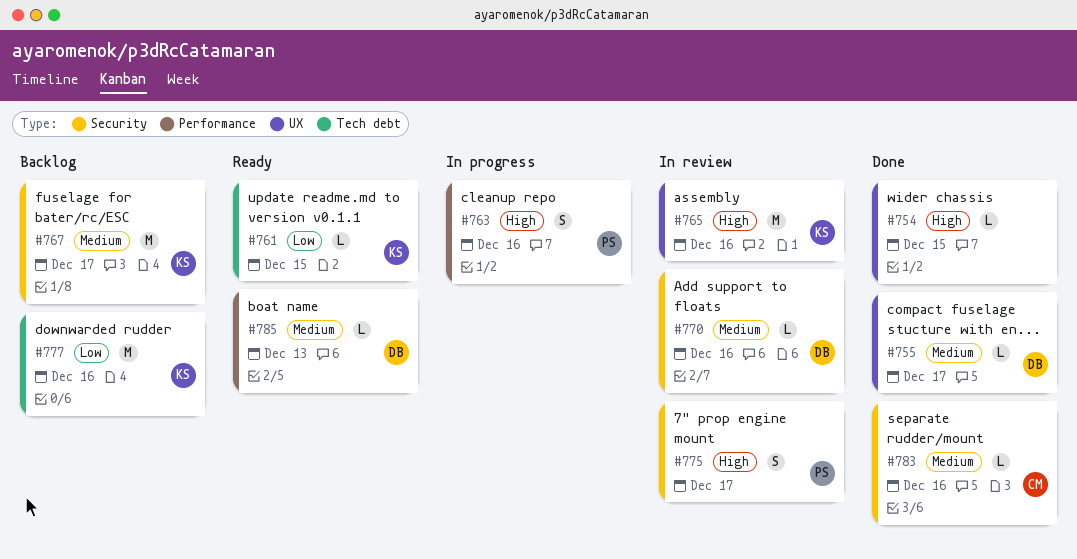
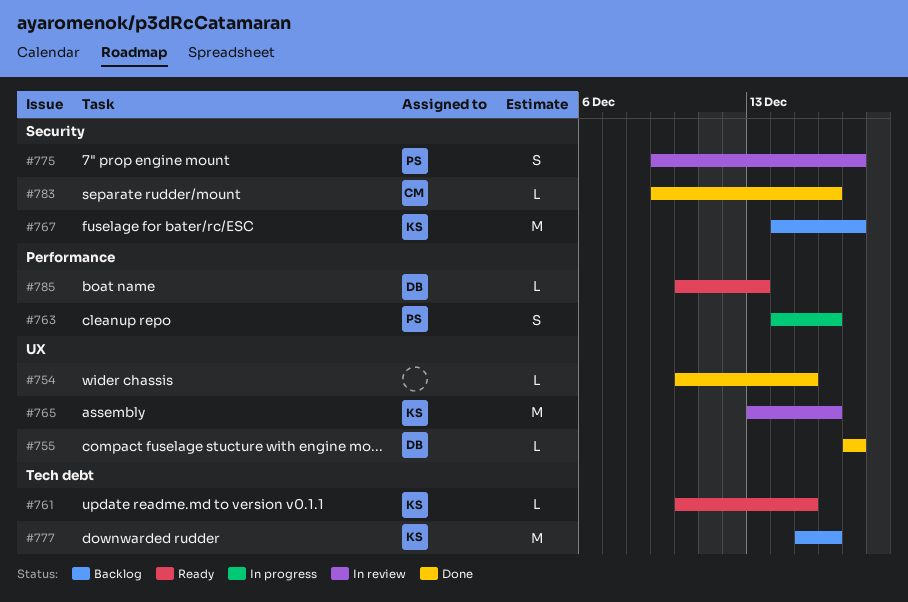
#770: present -> none

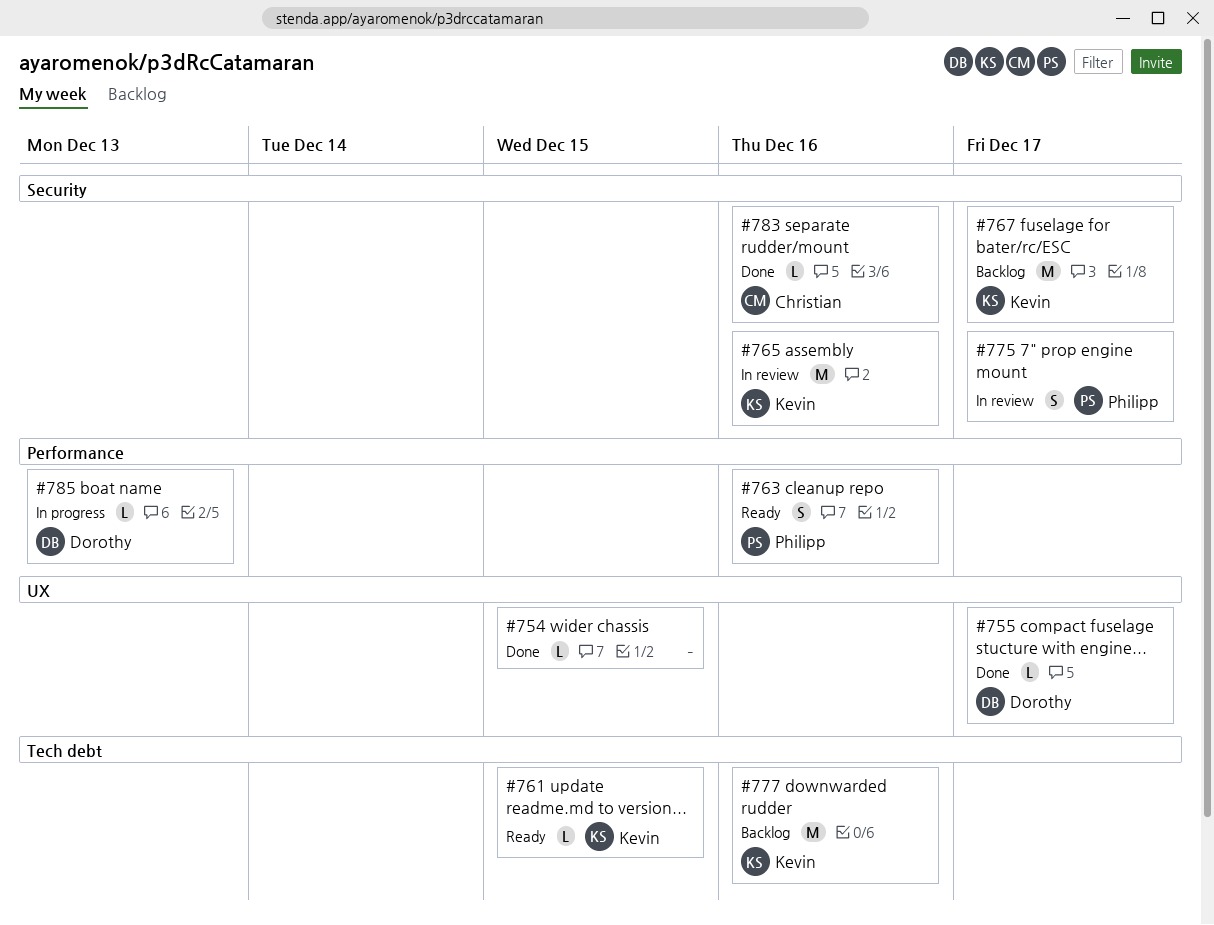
#763, status: In progress -> Ready
#765, label: UX -> Security
#785, status: Ready -> In progress

